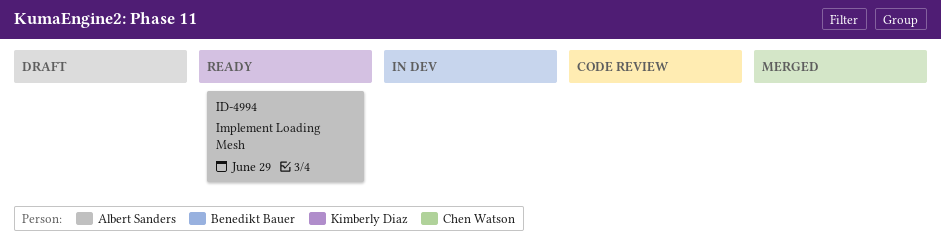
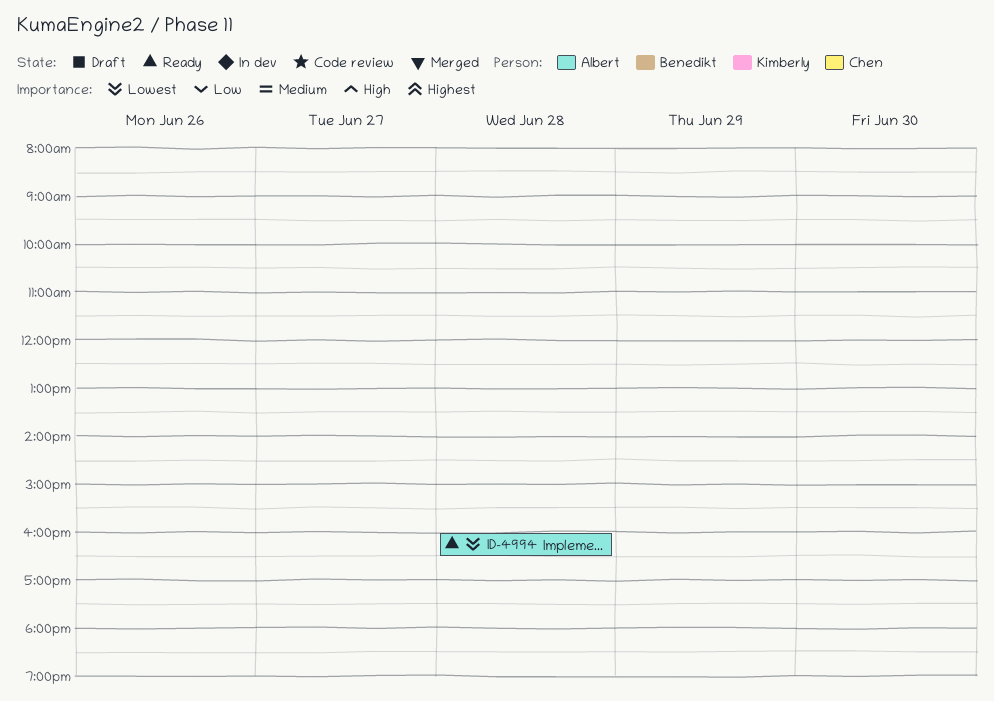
ID-4994, day: Jun 29 -> Jun 28

